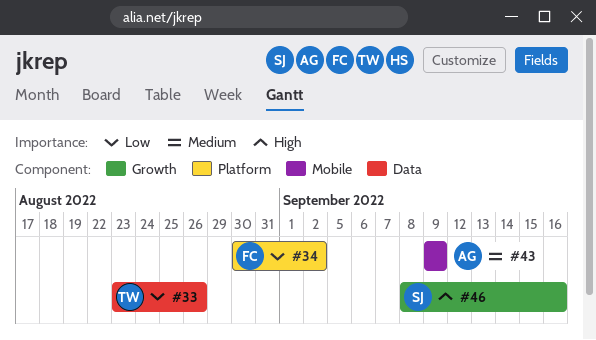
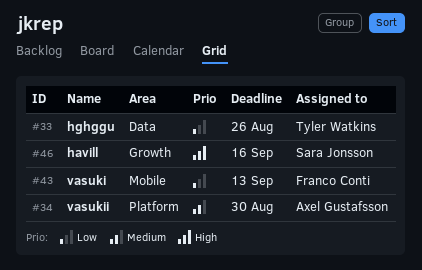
#34, owner: Franco Conti -> Axel Gustafsson
#34, priority: Low -> Medium
#34, due: Sep 2 -> Aug 30
#43, owner: Axel Gustafsson -> Franco Conti
#43, priority: Medium -> Low
#43, due: Sep 9 -> Sep 13

